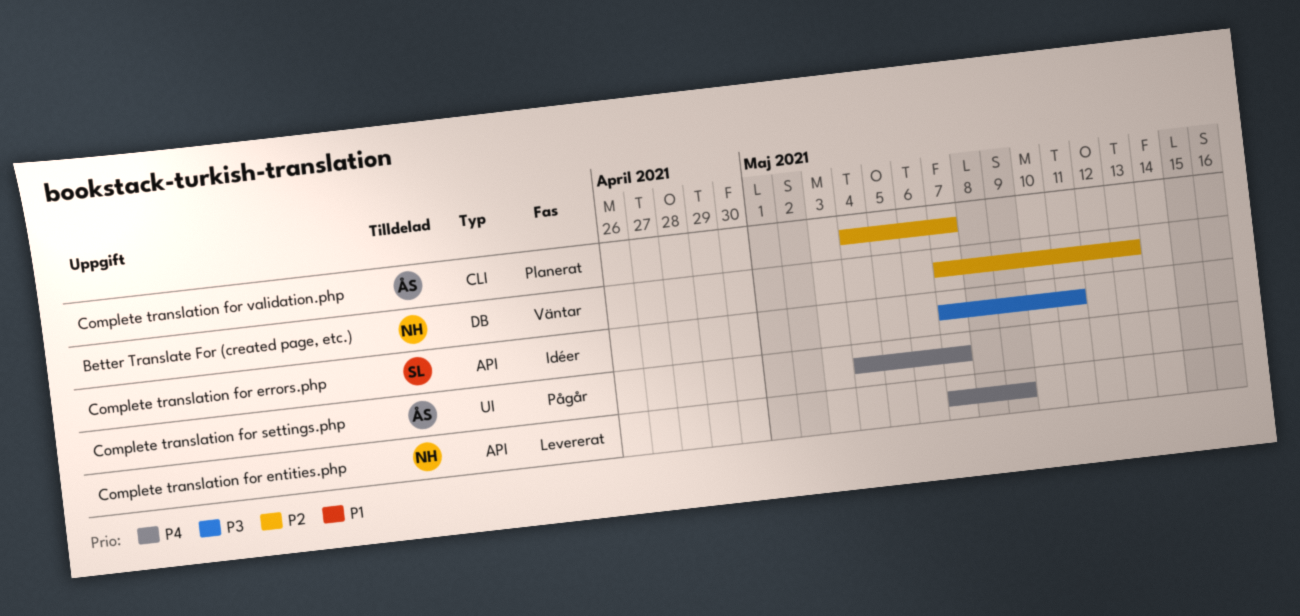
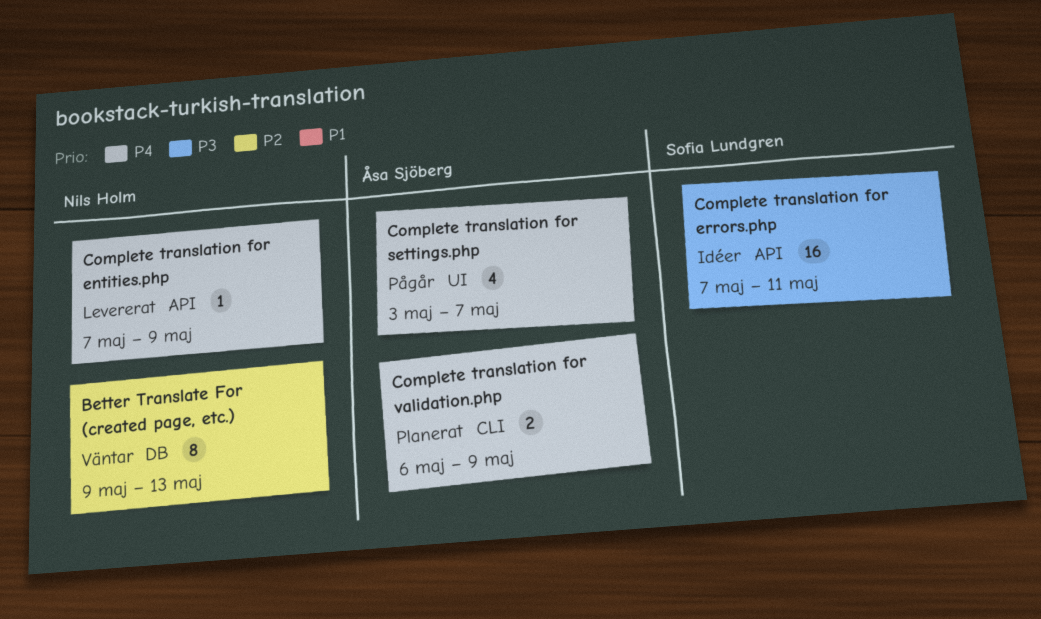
Better Translate For (created page, etc.), start: May 7 -> May 9
Complete translation for settings.php, start: May 4 -> May 3
Complete translation for validation.php, priority: P2 -> P4
Complete translation for validation.php, start: May 4 -> May 6
Complete translation for validation.php, due: May 7 -> May 9

